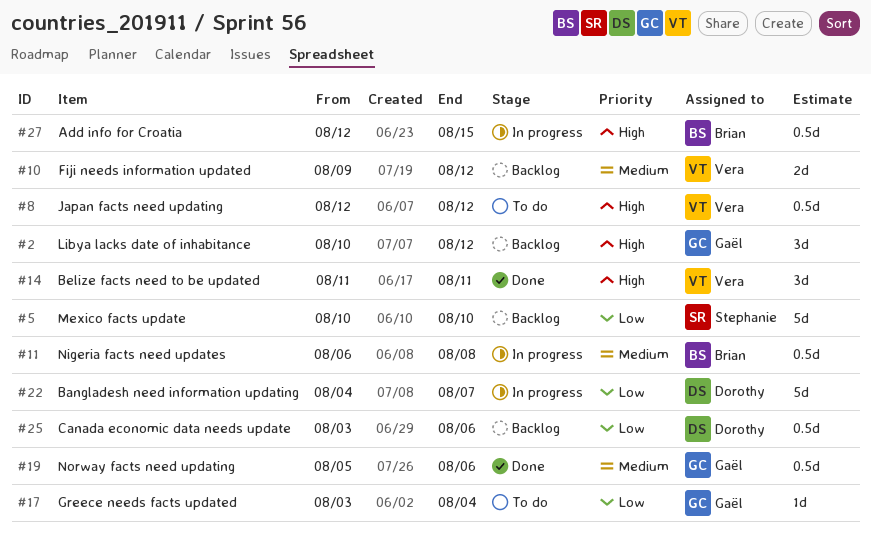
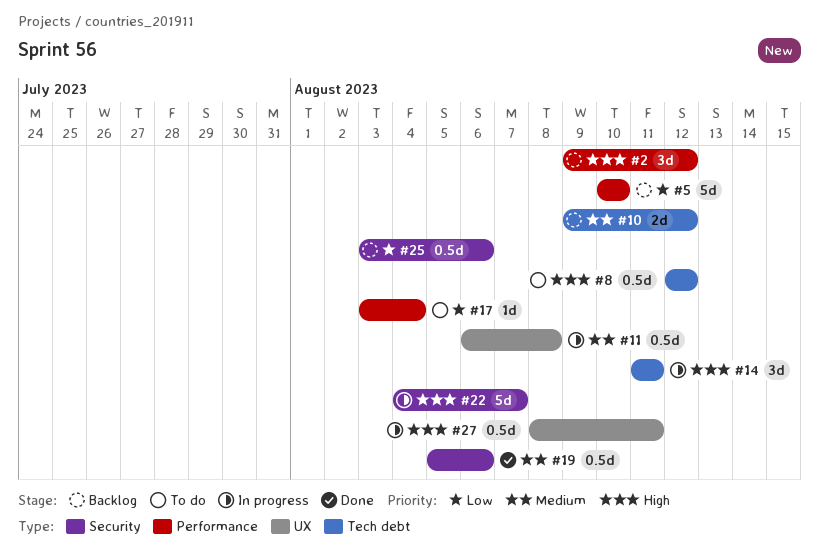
#2, start: Aug 10 -> Aug 9
#14, status: Done -> In progress
#22, priority: Low -> High
#27, start: Aug 12 -> Aug 8
#27, due: Aug 15 -> Aug 11

